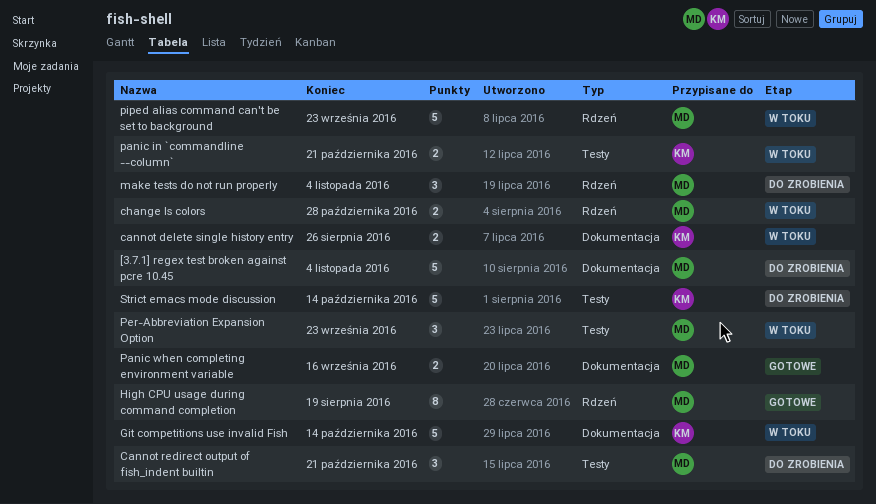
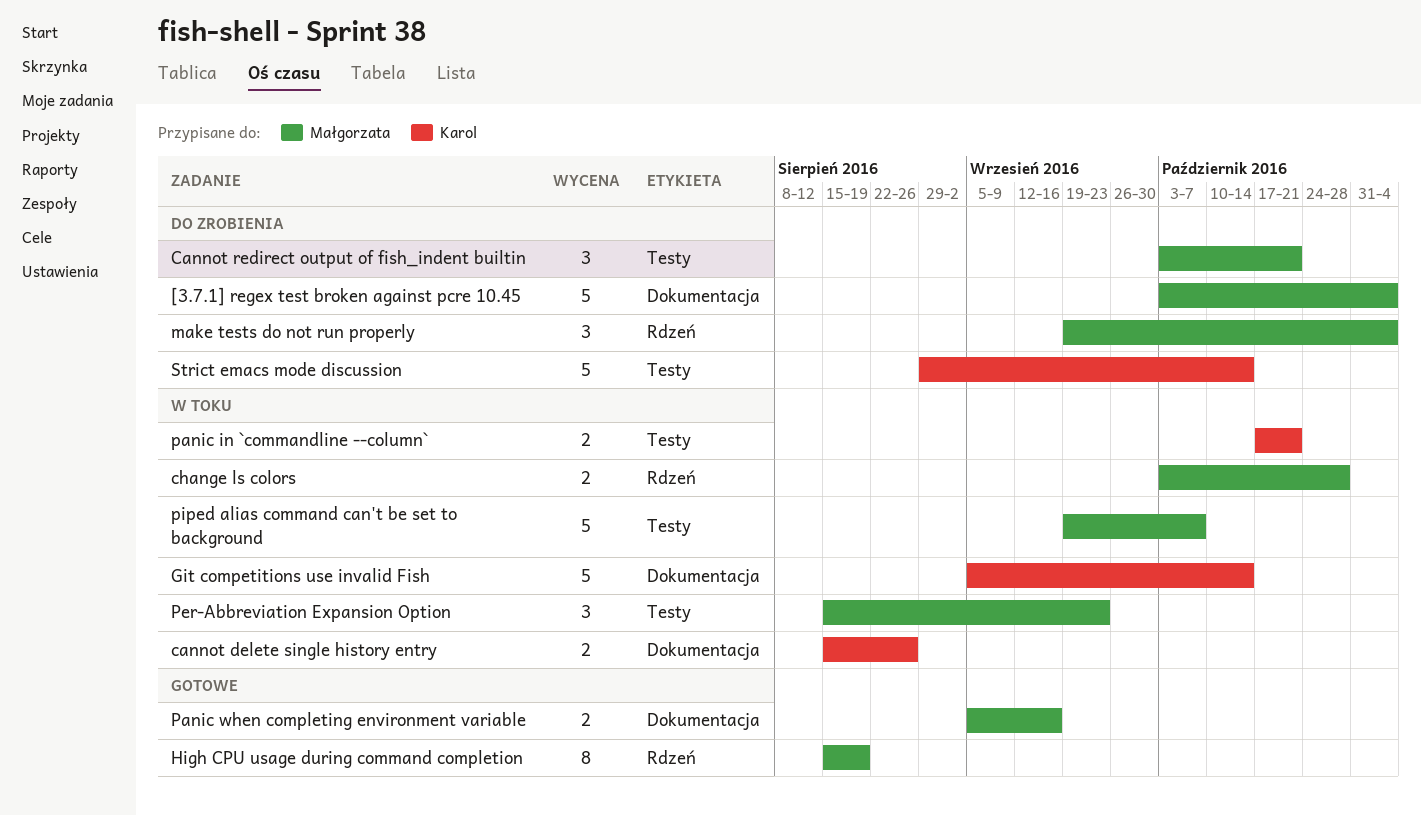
piped alias command can't be set to background, label: Rdzeń -> Testy
piped alias command can't be set to background, due: Sep 23 -> Oct 7

